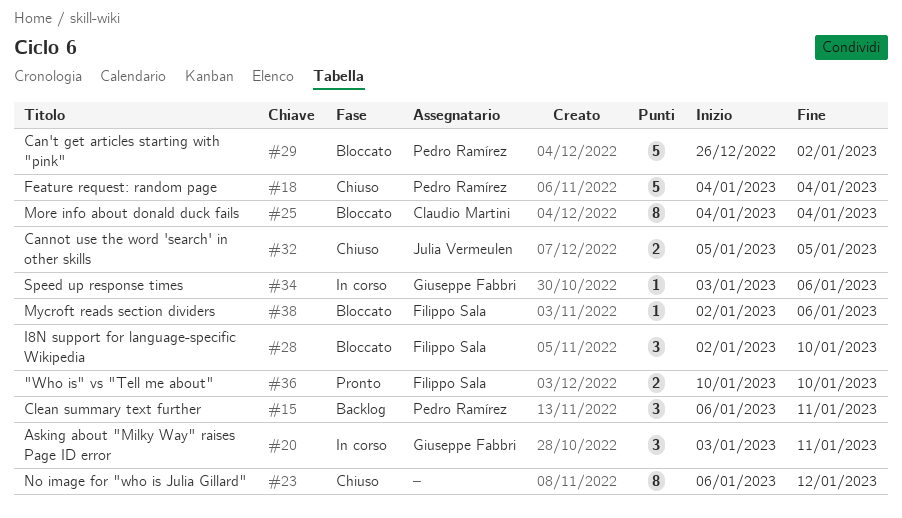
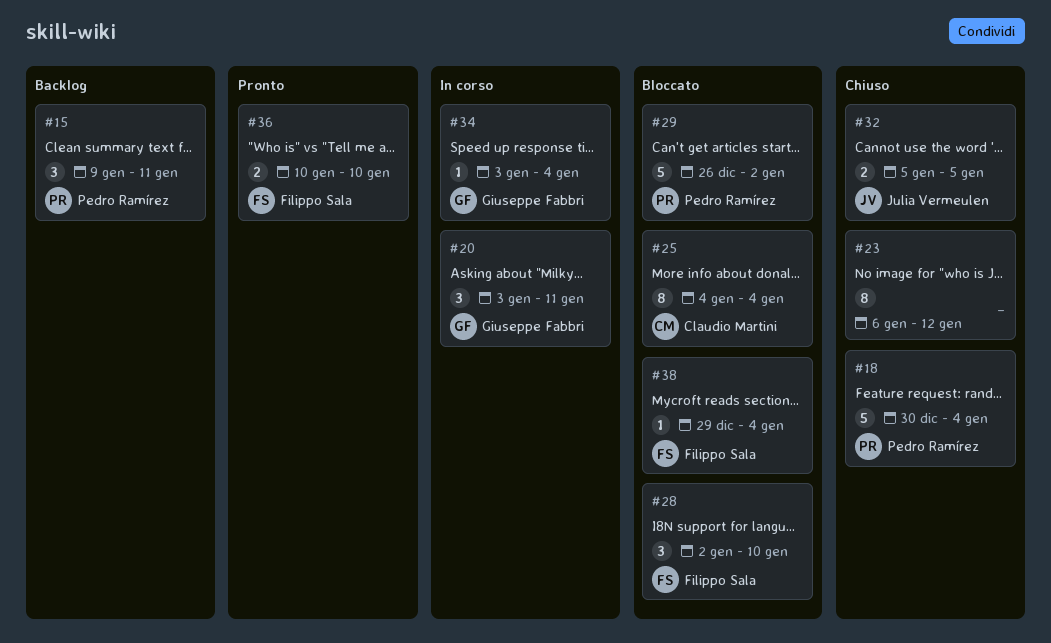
#15, start: Jan 6 -> Jan 9
#18, start: Jan 4 -> Dec 30
#34, due: Jan 6 -> Jan 4
#38, start: Jan 2 -> Dec 29
#38, due: Jan 6 -> Jan 4

